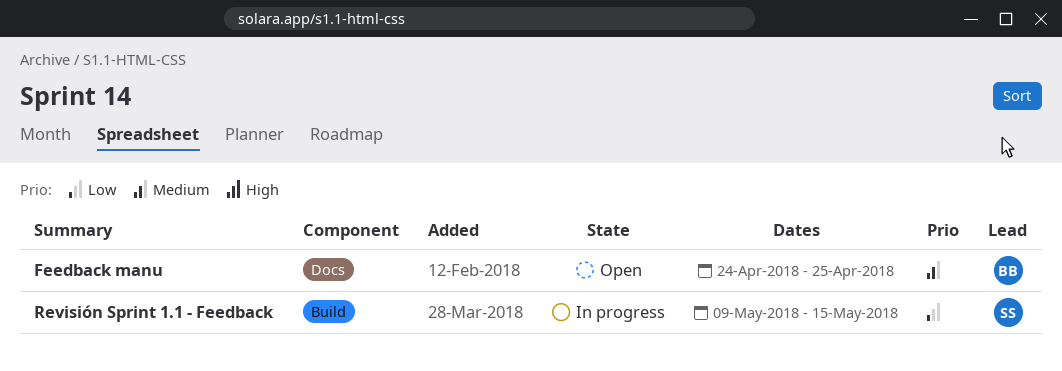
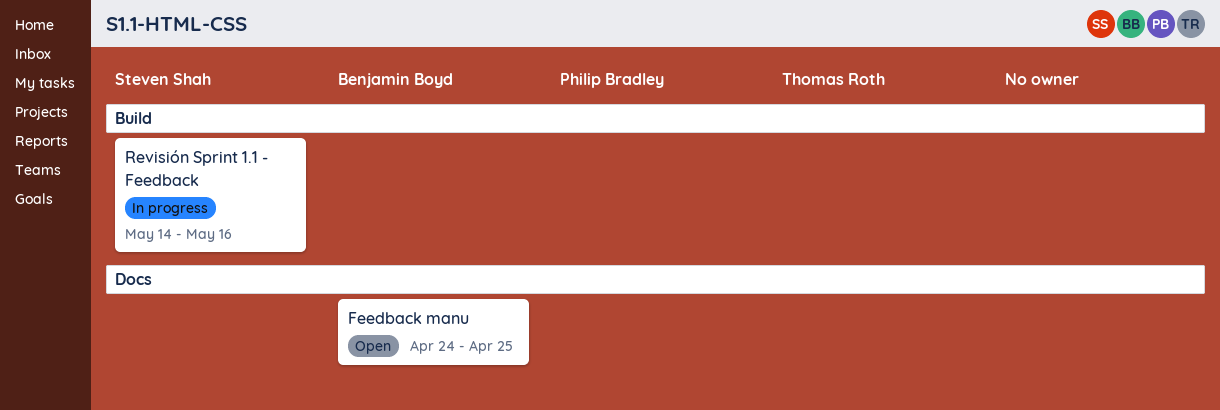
Revisión Sprint 1.1 - Feedback, start: May 9 -> May 14
Revisión Sprint 1.1 - Feedback, due: May 15 -> May 16

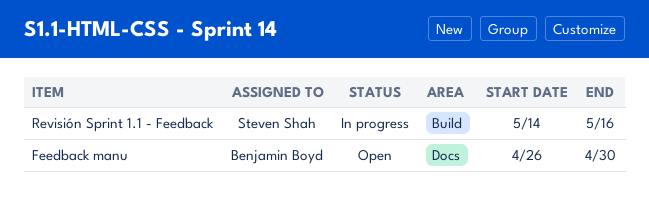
Feedback manu, start: Apr 24 -> Apr 26
Feedback manu, due: Apr 25 -> Apr 30

